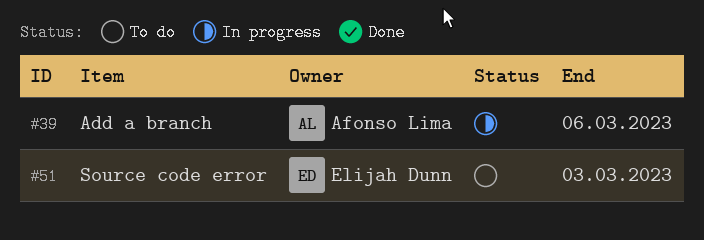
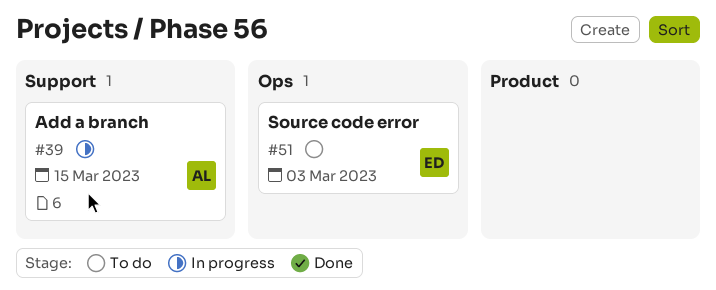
#39, due: Mar 6 -> Mar 15

